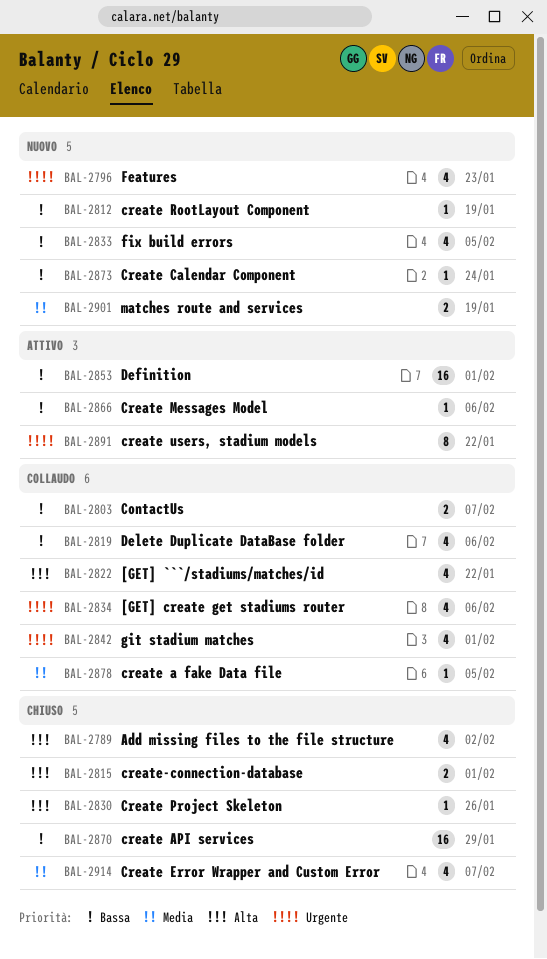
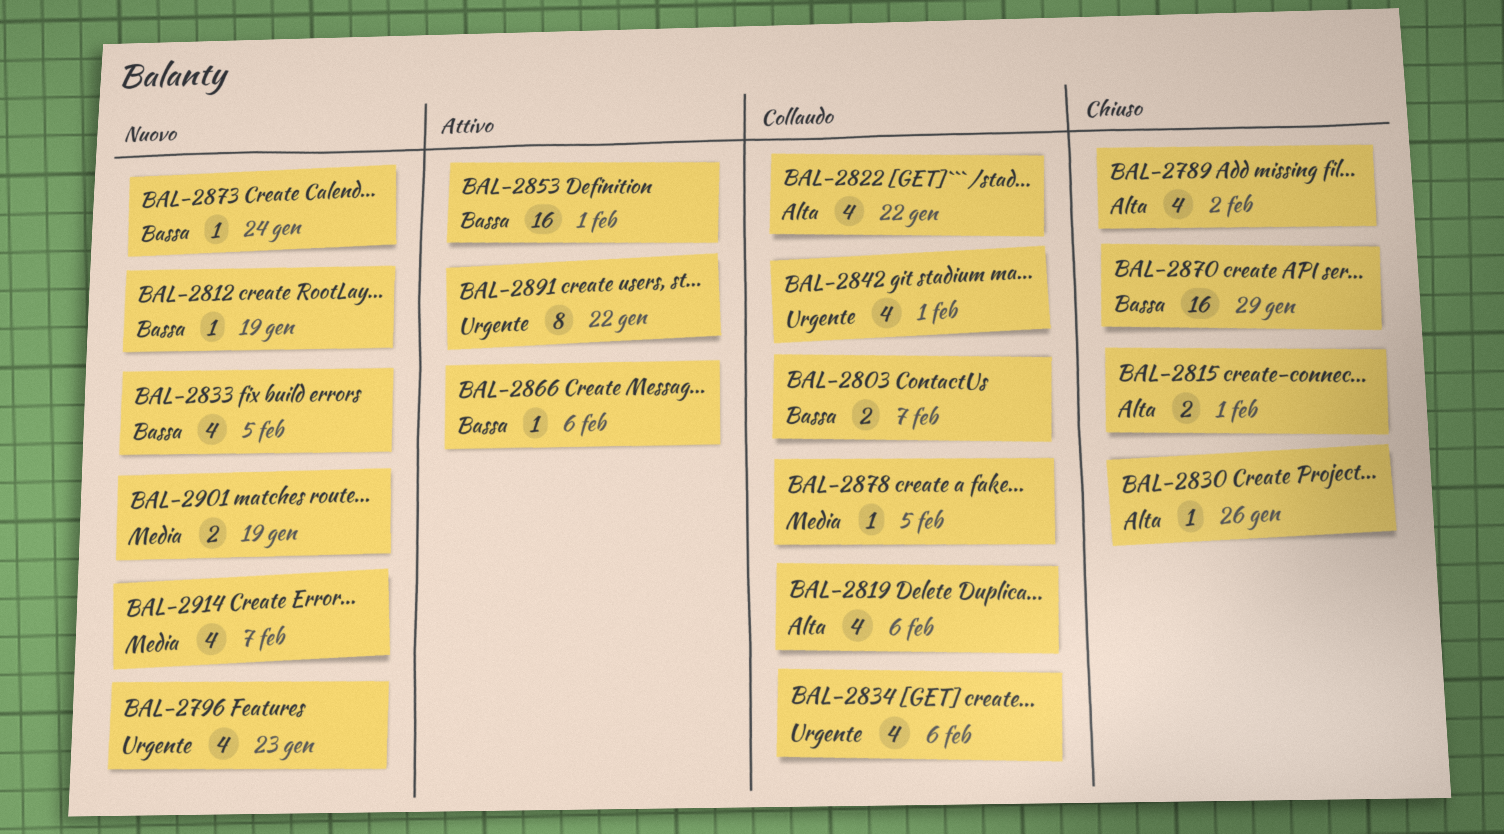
BAL-2819, priority: Bassa -> Alta
BAL-2914, status: Chiuso -> Nuovo

